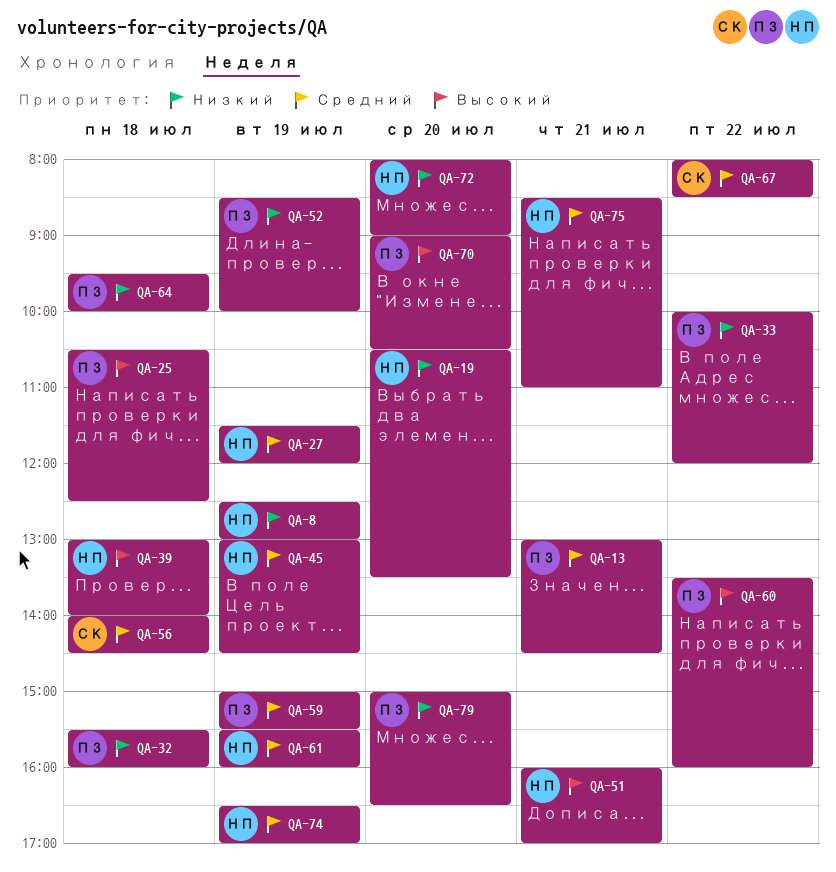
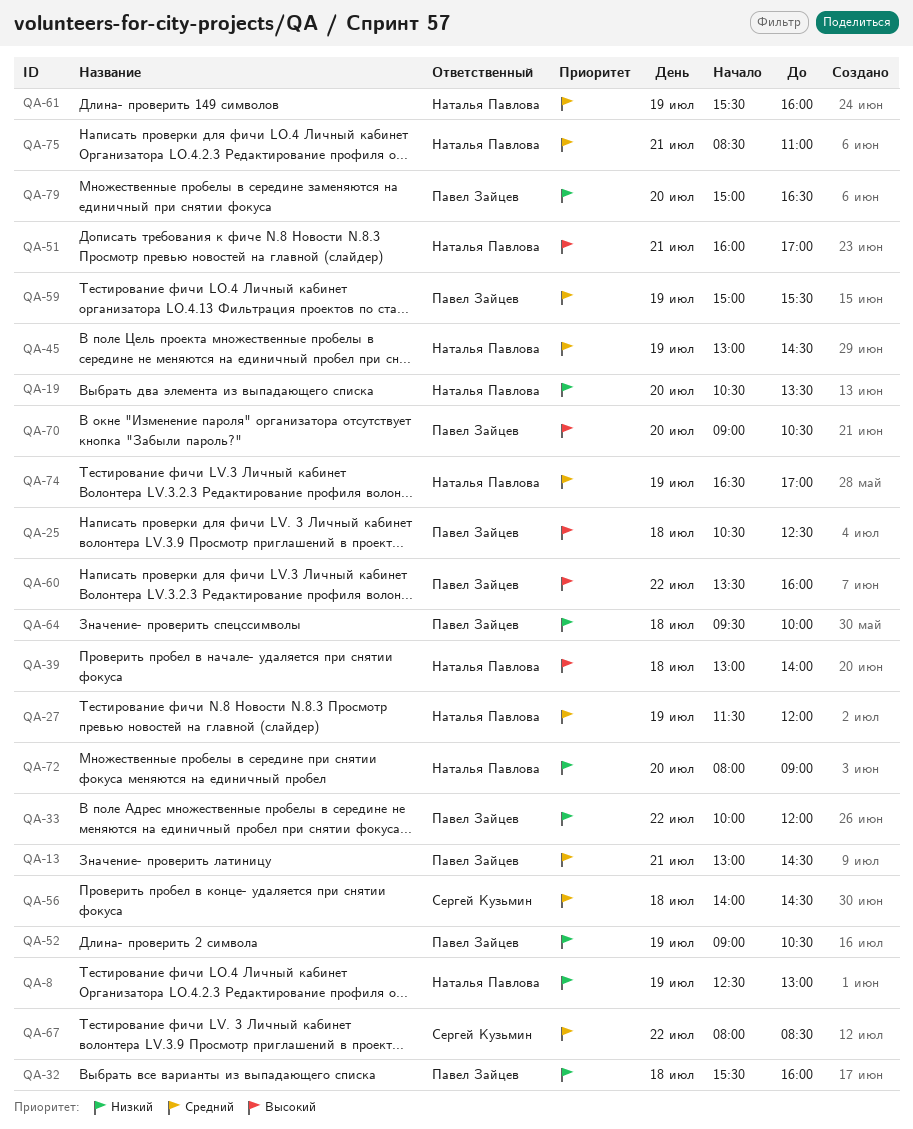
QA-52, begins: 08:30 -> 09:00
QA-52, ends: 10:00 -> 10:30

